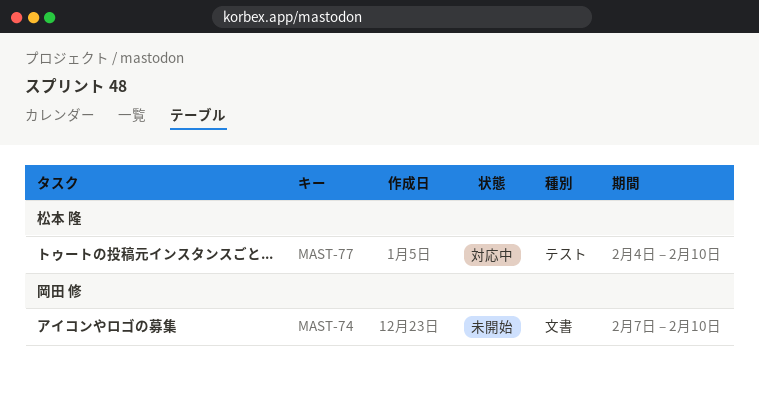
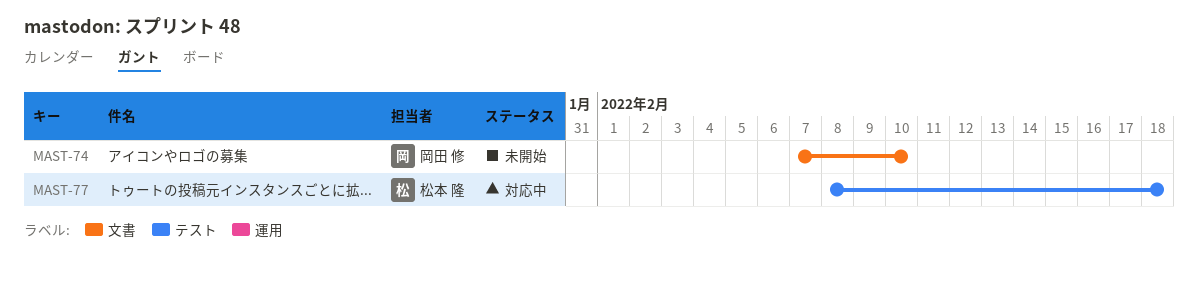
MAST-77, start: Feb 4 -> Feb 8
MAST-77, due: Feb 10 -> Feb 18

